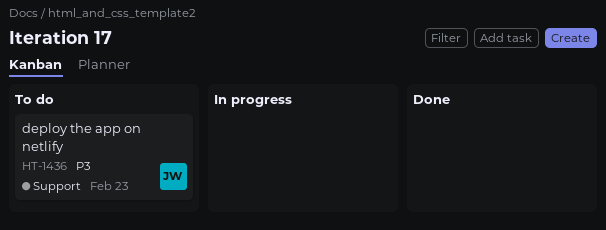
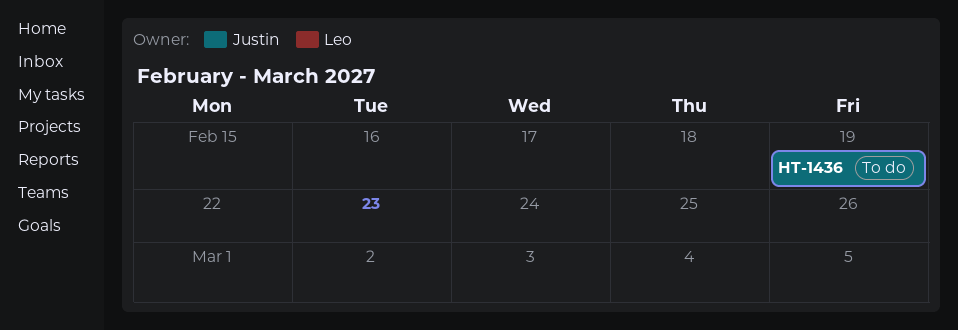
HT-1436, due: Feb 23 -> Feb 19

